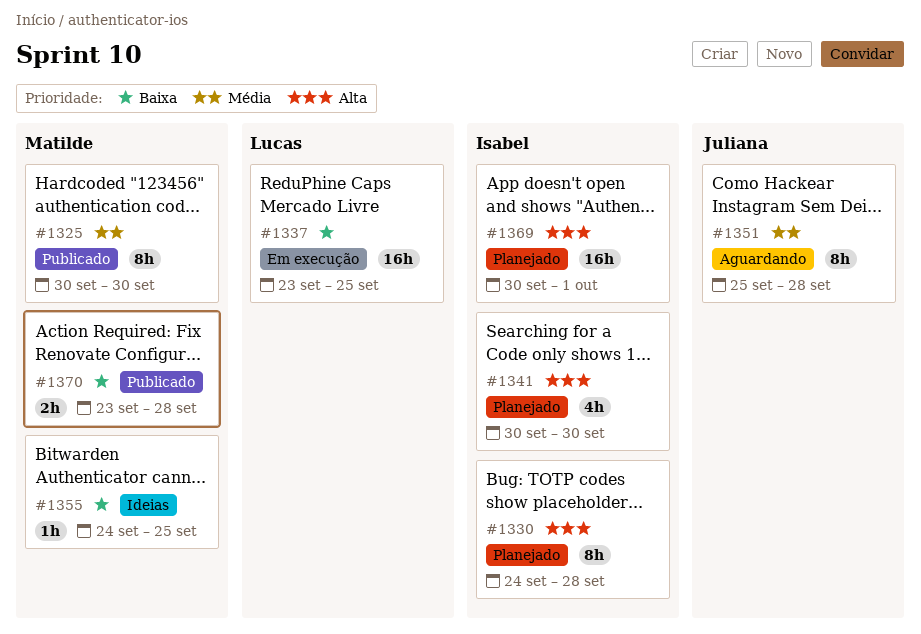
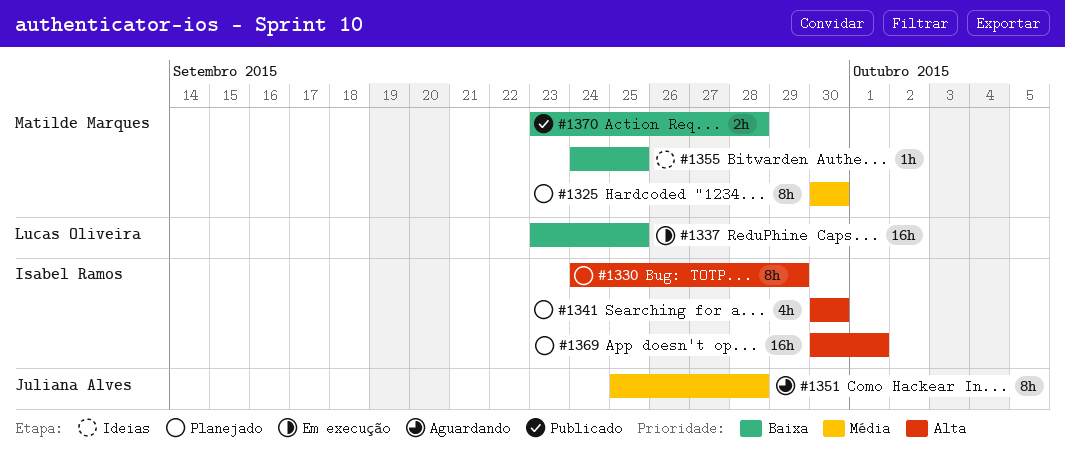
#1325, status: Publicado -> Planejado
#1330, due: Sep 28 -> Sep 29

